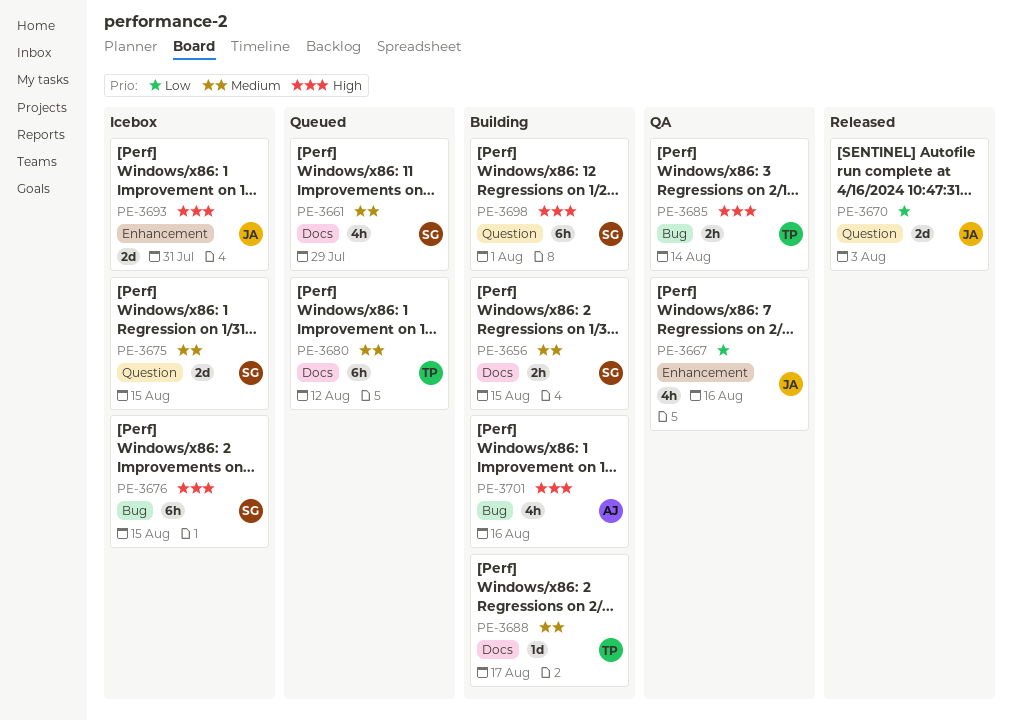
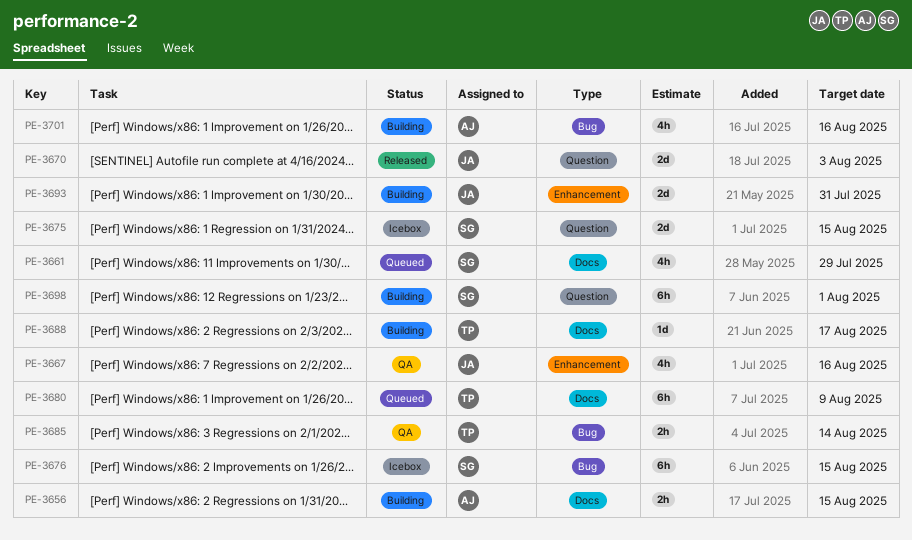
PE-3656, owner: SG -> AJ
PE-3680, due: Aug 12 -> Aug 9
PE-3693, status: Icebox -> Building

